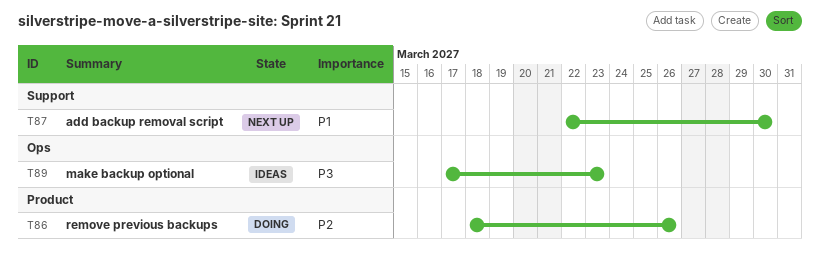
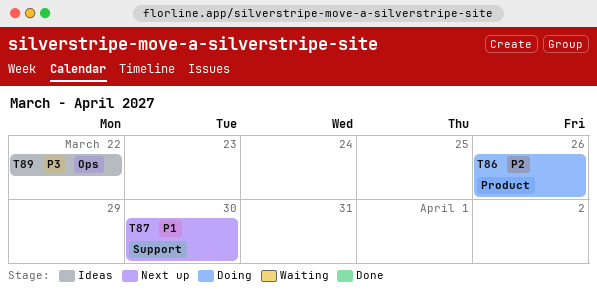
T89, due: Mar 23 -> Mar 22

